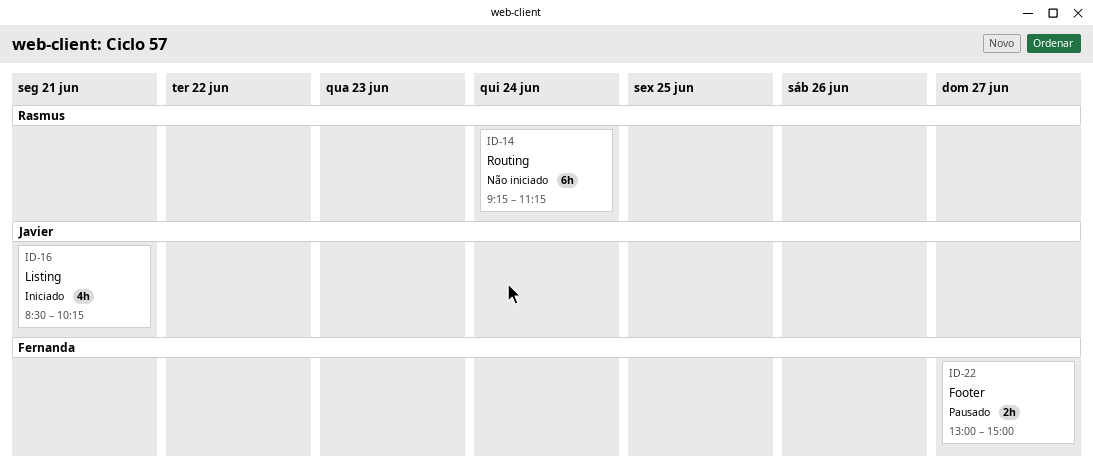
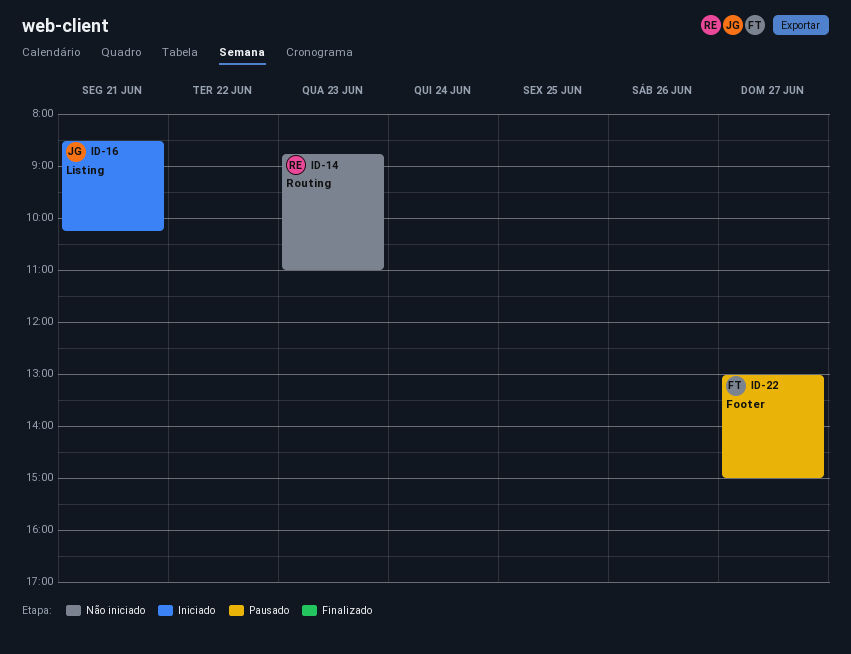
ID-14, day: Jun 24 -> Jun 23
ID-14, begins: 09:15 -> 08:45
ID-14, ends: 11:15 -> 11:00

